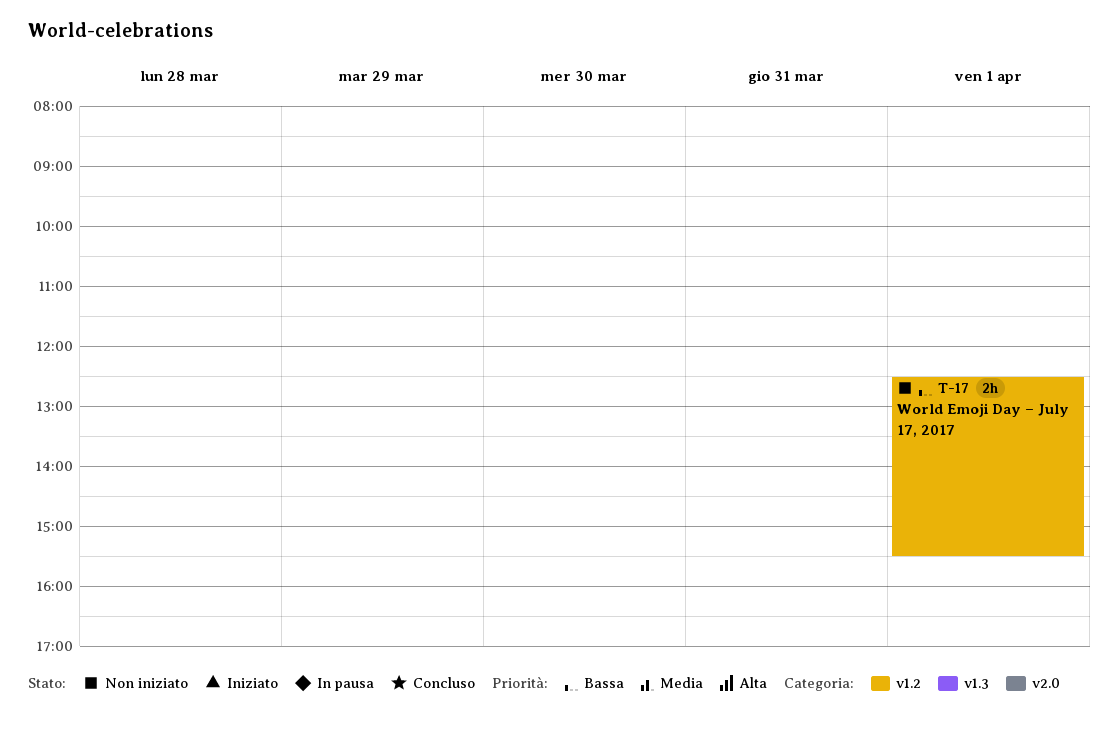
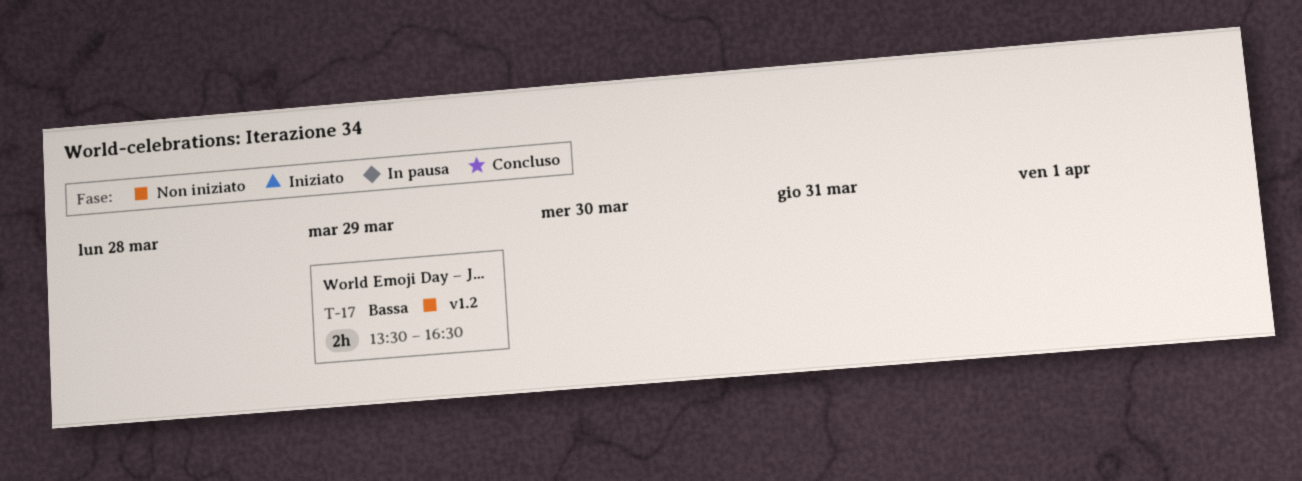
T-17, day: Apr 1 -> Mar 29
T-17, begins: 12:30 -> 13:30
T-17, ends: 15:30 -> 16:30

